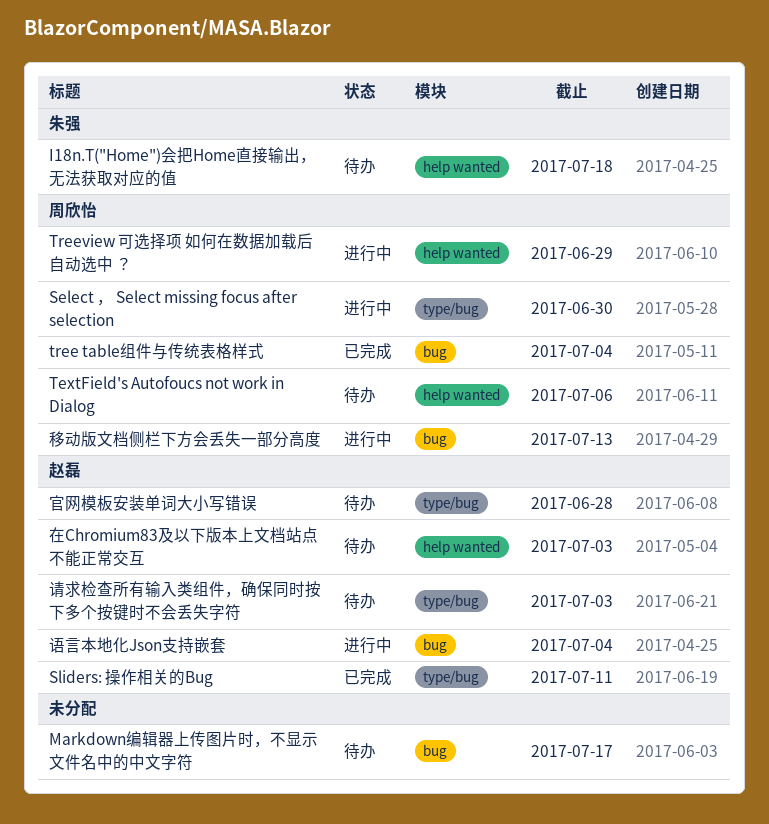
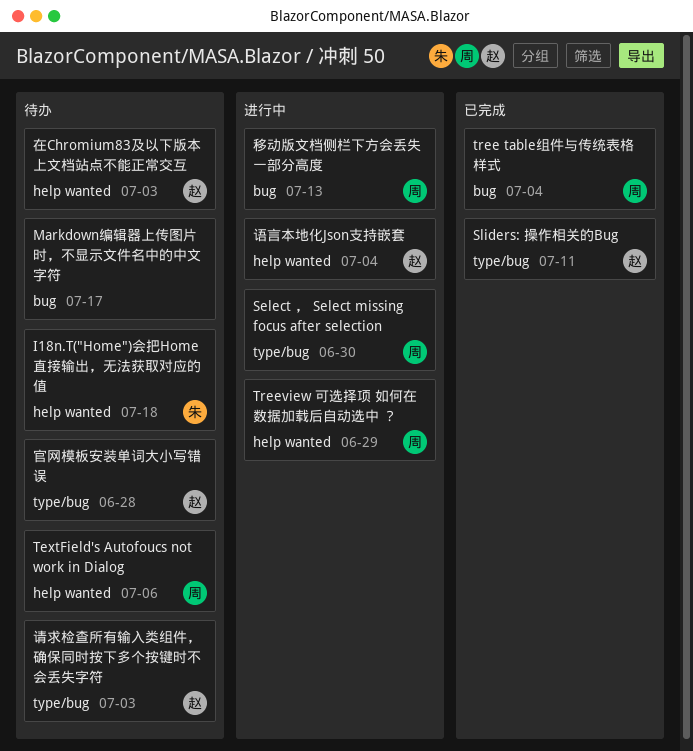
语言本地化Json支持嵌套, label: bug -> help wanted

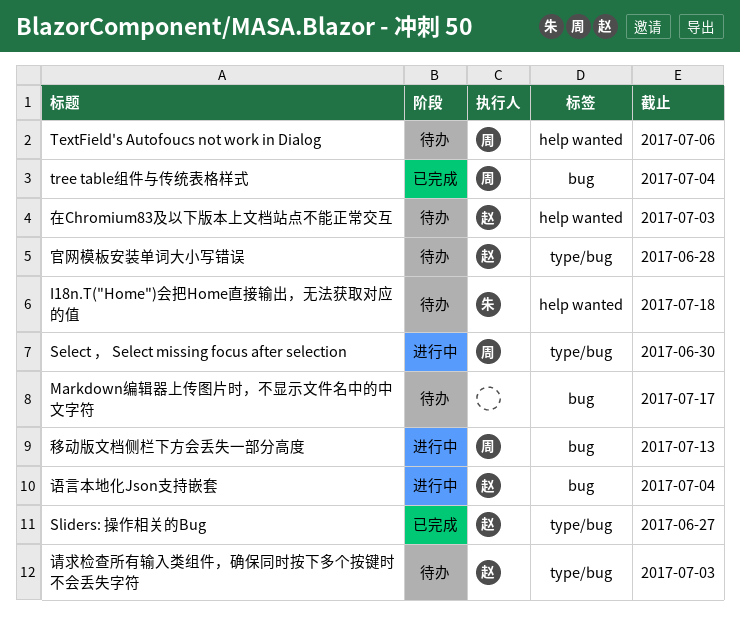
Sliders: 操作相关的Bug, due: Jul 11 -> Jun 27
Treeview 可选择项 如何在数据加载后自动选中 ？: present -> none
语言本地化Json支持嵌套, label: help wanted -> bug

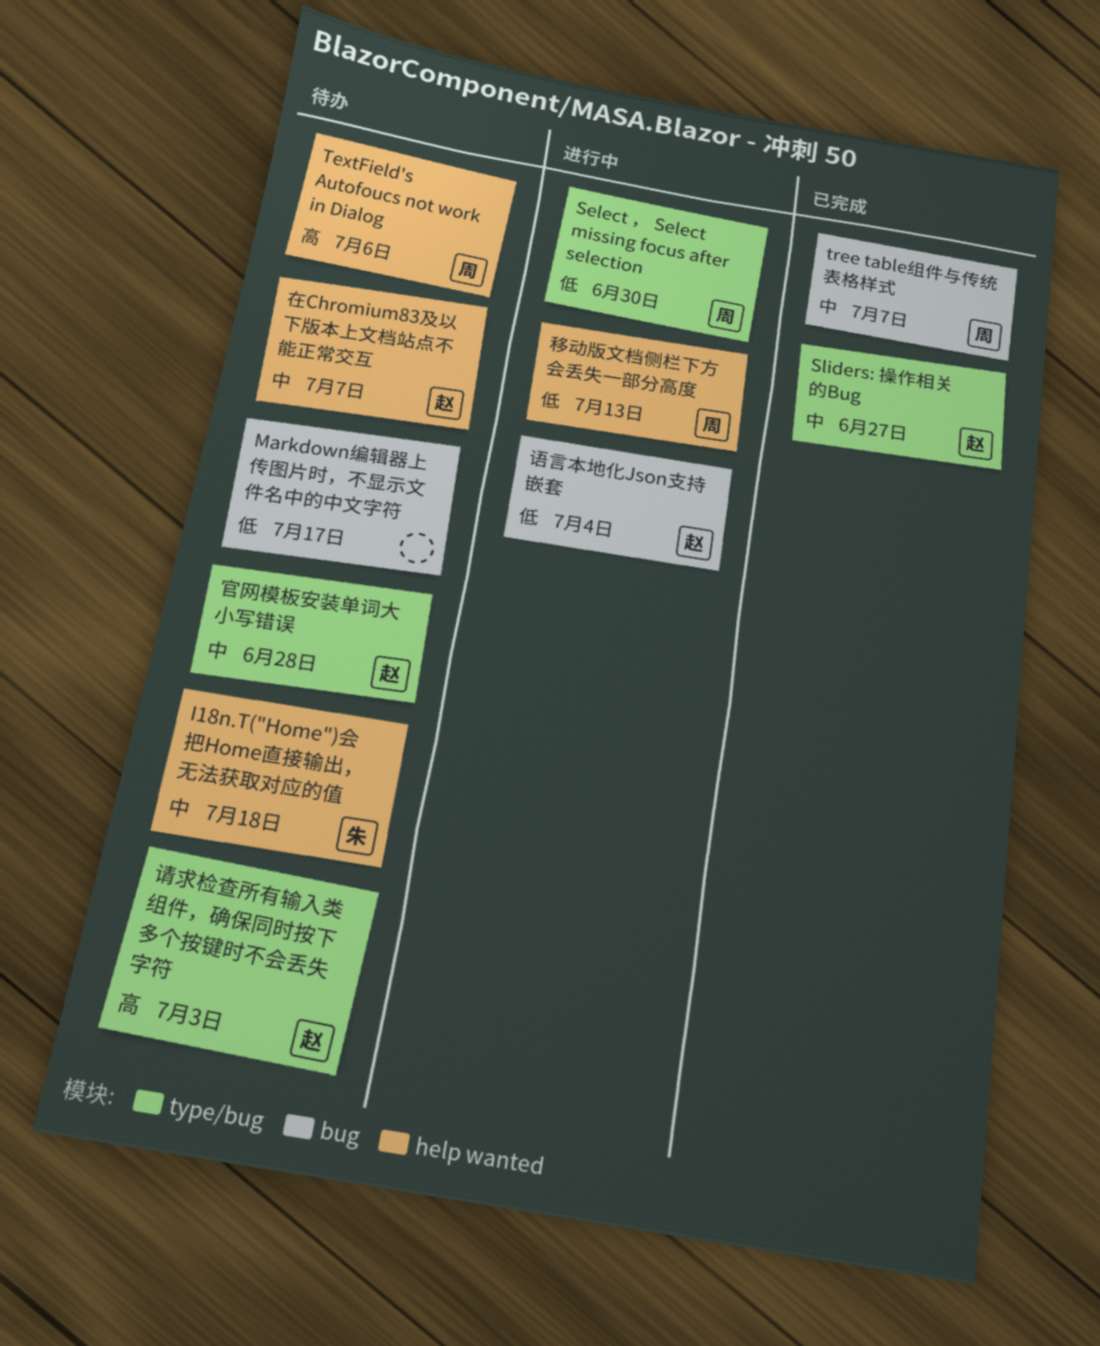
tree table组件与传统表格样式, due: Jul 4 -> Jul 7
在Chromium83及以下版本上文档站点不能正常交互, due: Jul 3 -> Jul 7
移动版文档侧栏下方会丢失一部分高度, label: bug -> help wanted

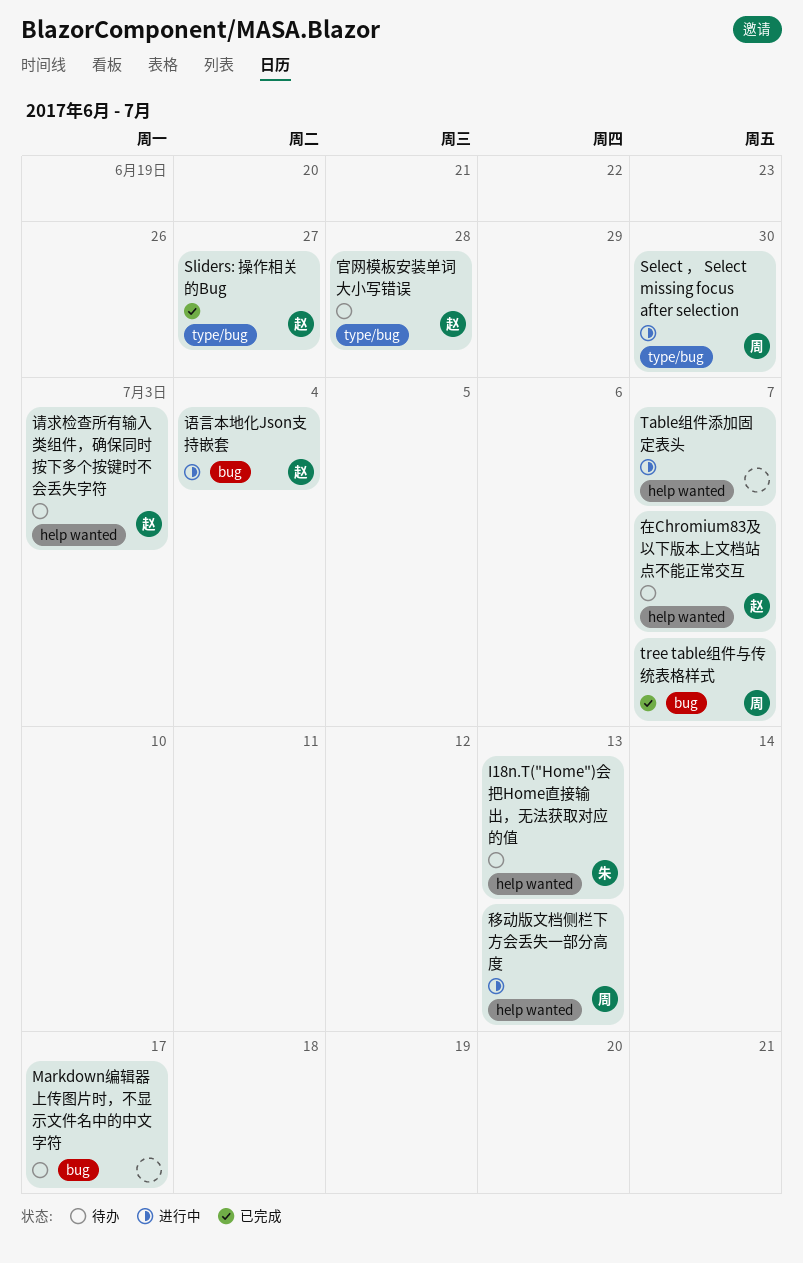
I18n.T("Home")会把Home直接输出，无法获取对应的值, due: Jul 18 -> Jul 13
Table组件添加固定表头: none -> present
TextField's Autofoucs not work in Dialog: present -> none
请求检查所有输入类组件，确保同时按下多个按键时不会丢失字符, label: type/bug -> help wanted

